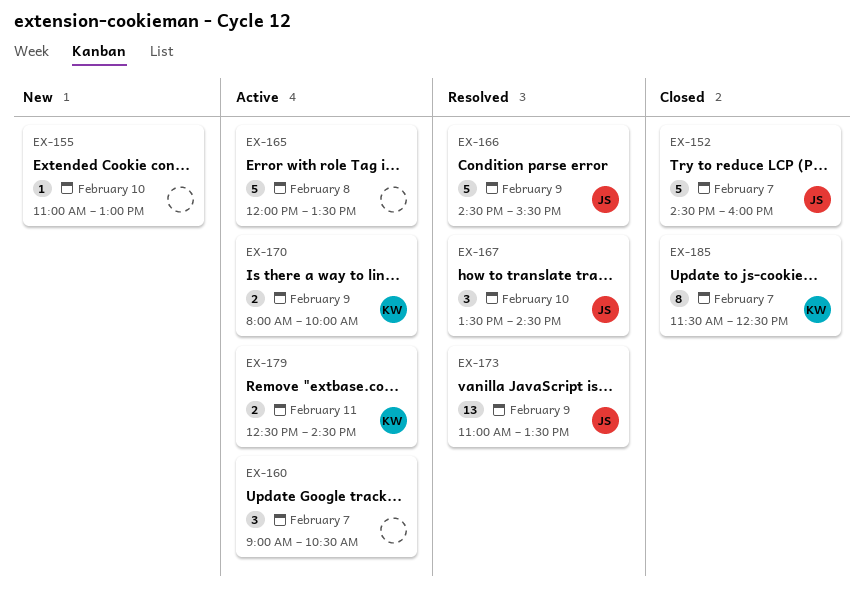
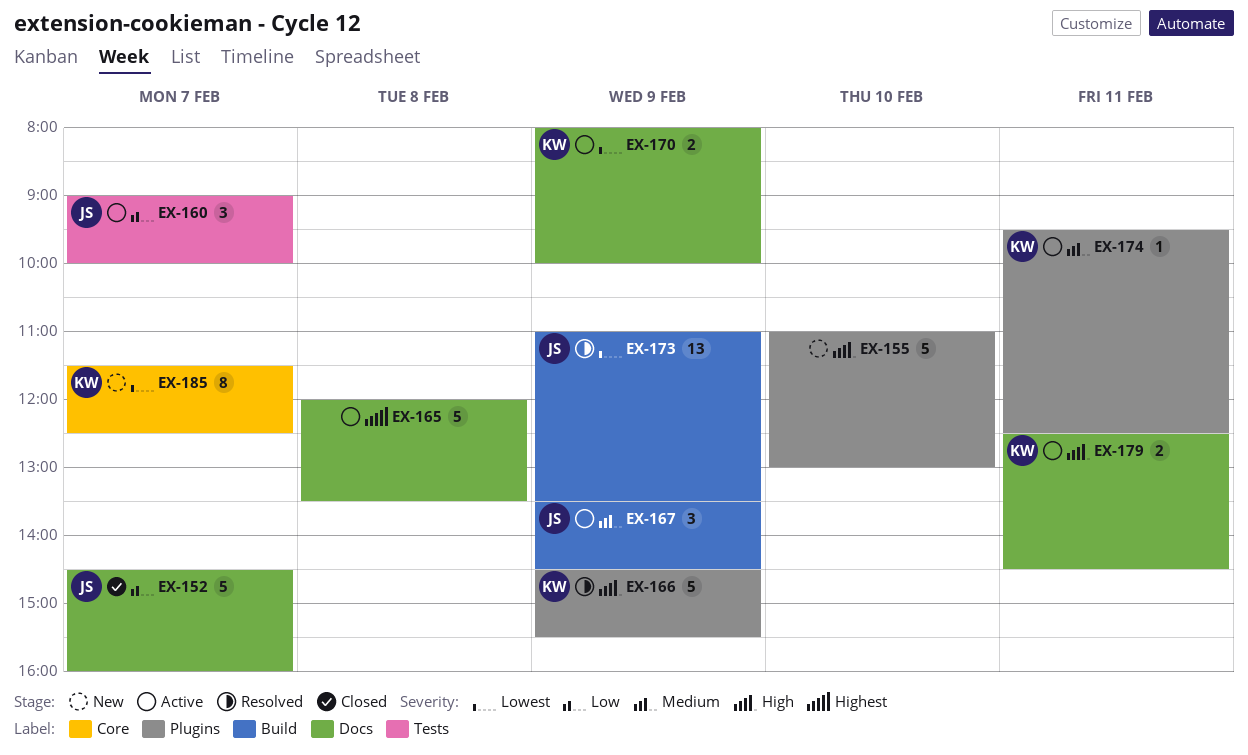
EX-155, estimate: 1 -> 5
EX-160, owner: none -> JS
EX-160, ends: 10:30 -> 10:00
EX-166, owner: JS -> KW
EX-167, status: Resolved -> Active
EX-167, day: Feb 10 -> Feb 9
EX-174: none -> present
EX-185, status: Closed -> New

